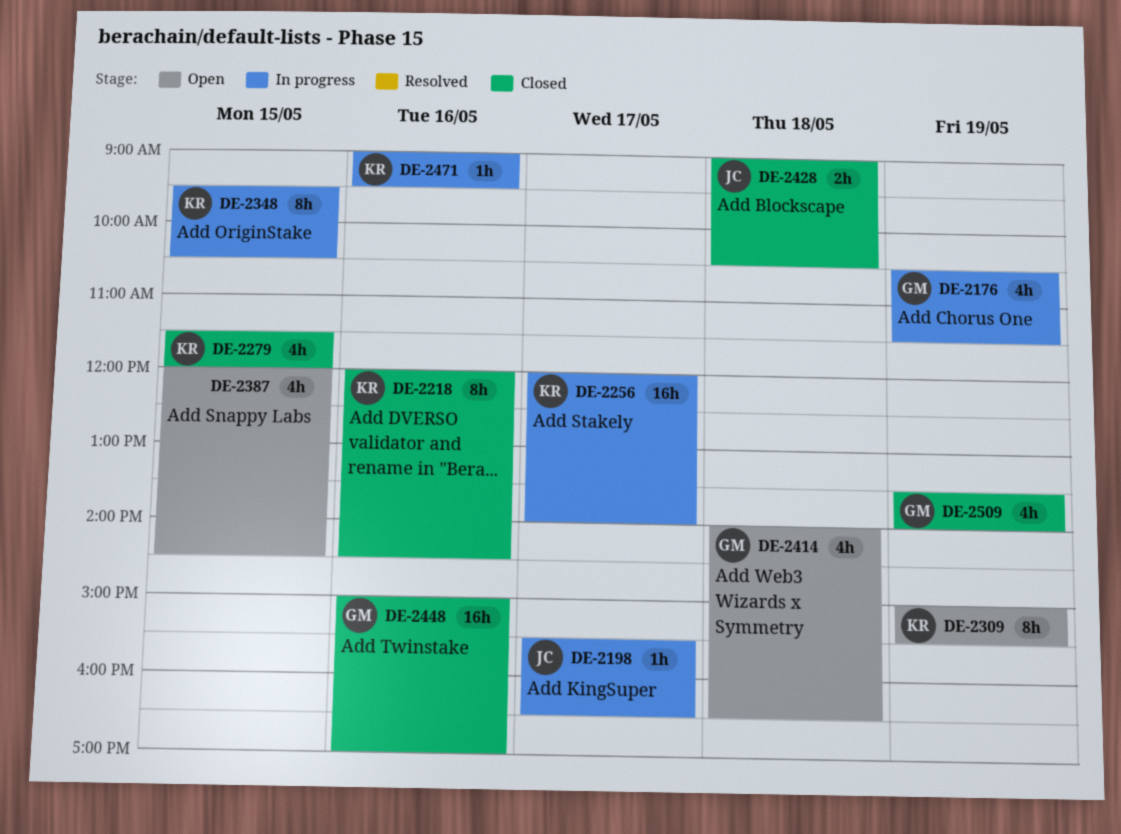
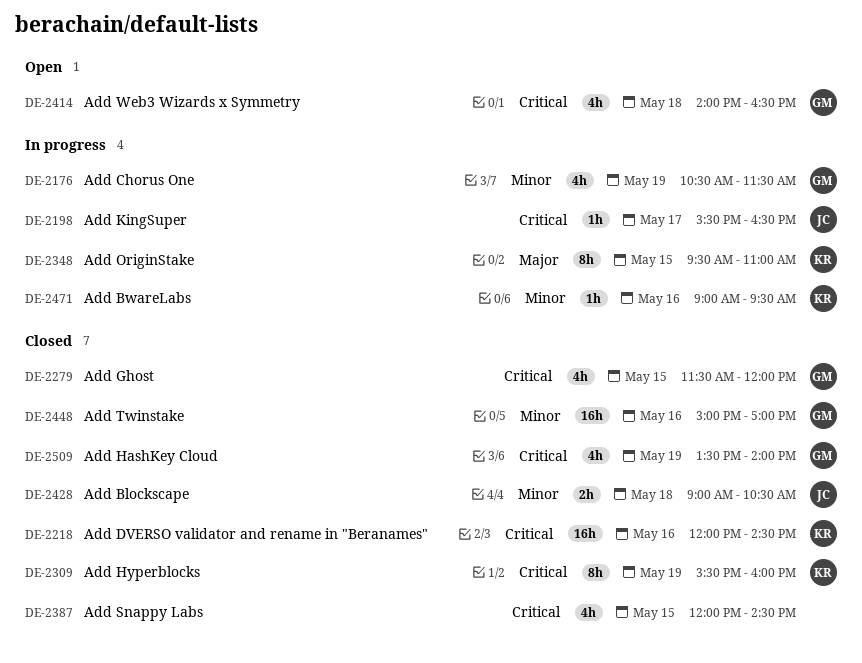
DE-2218, estimate: 8h -> 16h
DE-2256: present -> none
DE-2279, owner: KR -> GM
DE-2309, status: Open -> Closed
DE-2309, begins: 15:00 -> 15:30
DE-2309, ends: 15:30 -> 16:00
DE-2348, ends: 10:30 -> 11:00
DE-2387, status: Open -> Closed

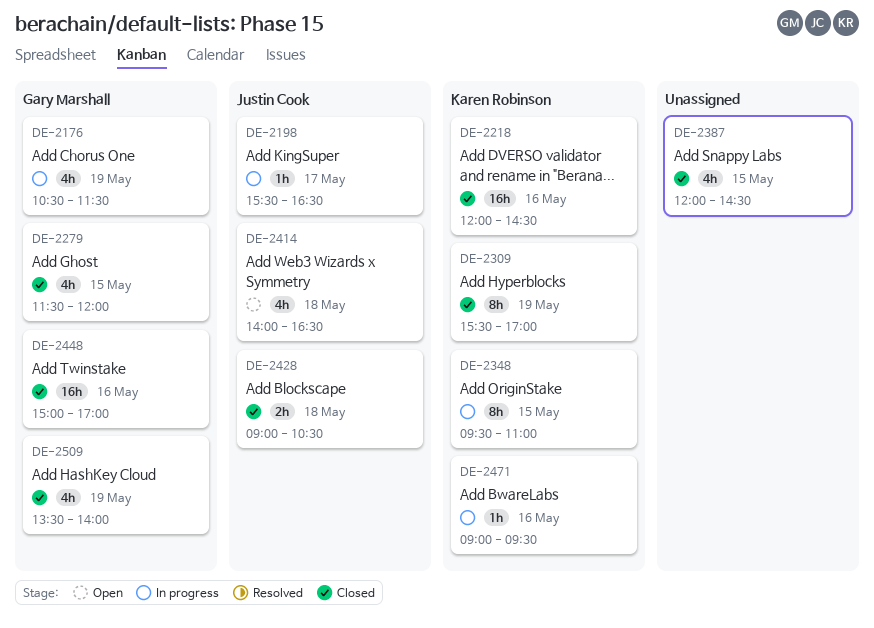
DE-2309, ends: 16:00 -> 17:00
DE-2414, owner: Gary Marshall -> Justin Cook

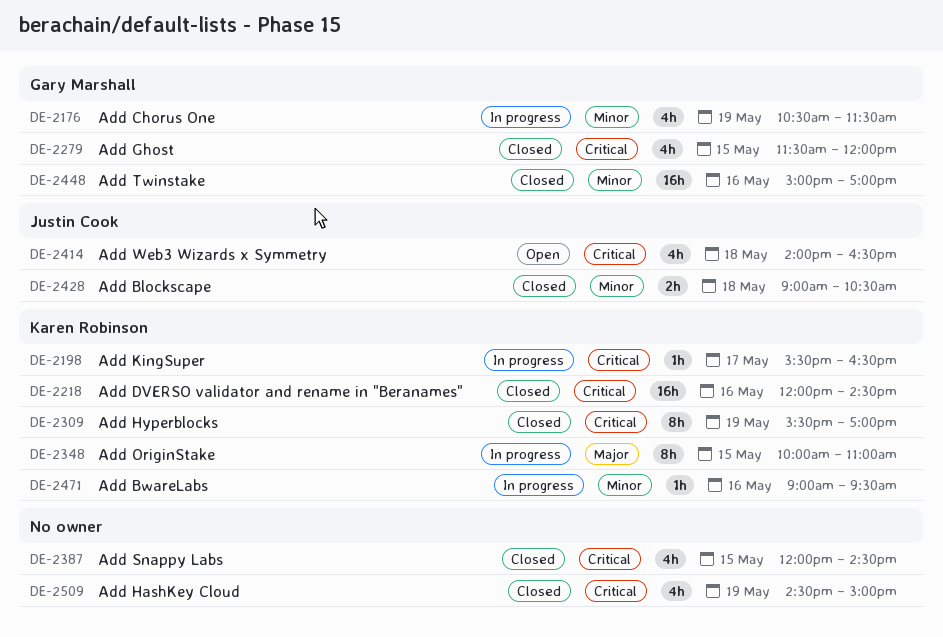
DE-2198, owner: Justin Cook -> Karen Robinson
DE-2348, begins: 09:30 -> 10:00
DE-2509, owner: Gary Marshall -> none
DE-2509, begins: 13:30 -> 14:30
DE-2509, ends: 14:00 -> 15:00

